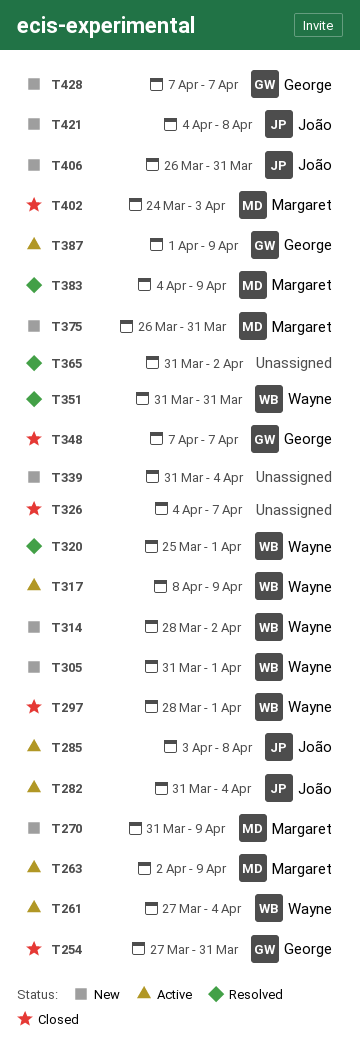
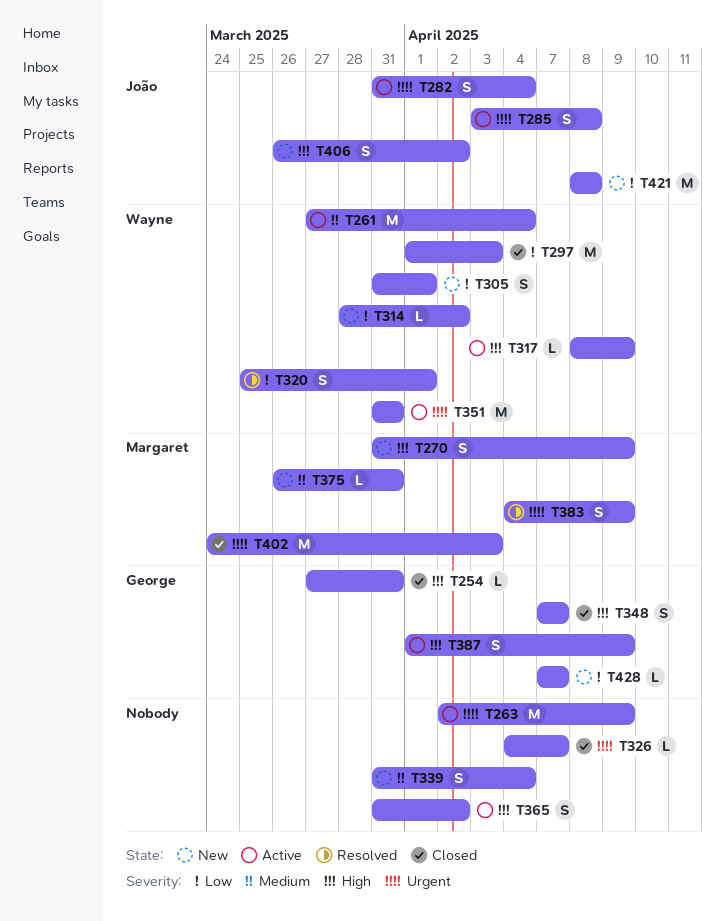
T263, owner: Margaret -> none
T297, start: Mar 28 -> Apr 1
T297, due: Apr 1 -> Apr 3
T351, status: Resolved -> Active
T365, status: Resolved -> Active
T406, due: Mar 31 -> Apr 2
T421, start: Apr 4 -> Apr 8

